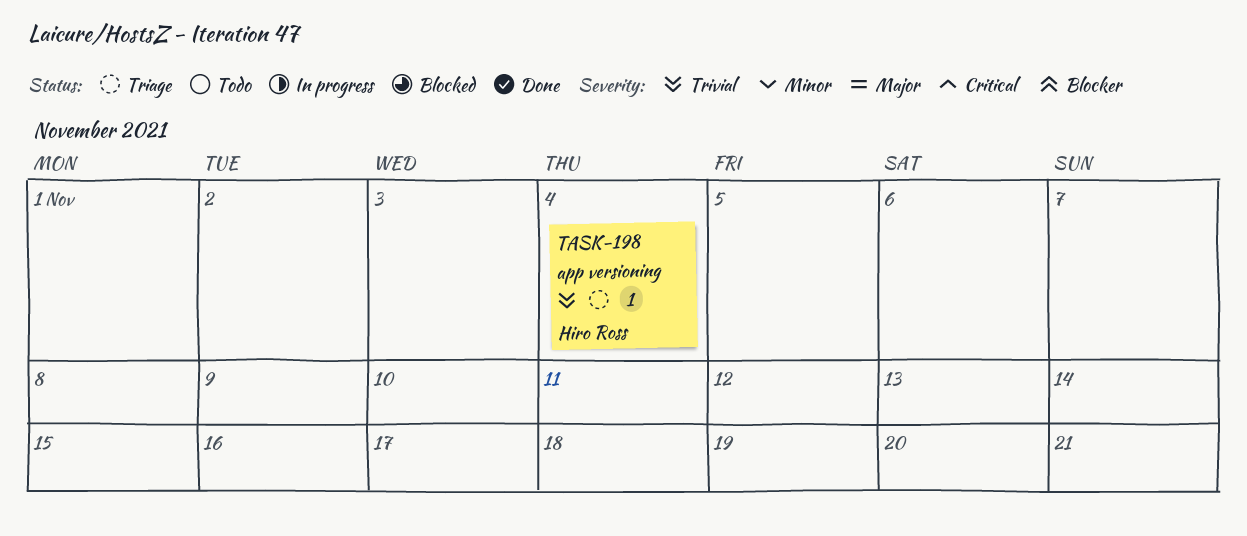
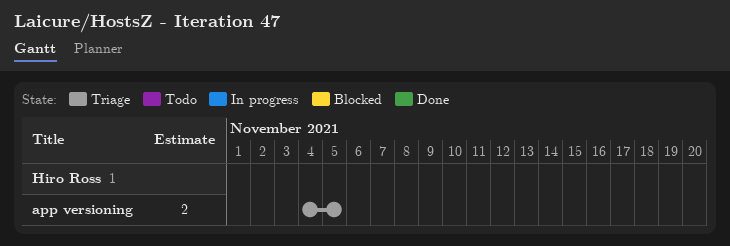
app versioning, estimate: 1 -> 2
app versioning, due: Nov 4 -> Nov 5

